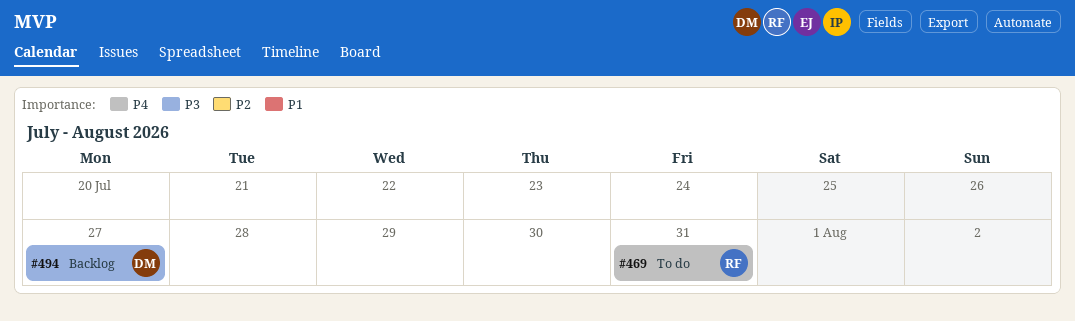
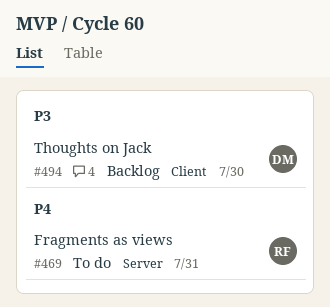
#494, due: Jul 27 -> Jul 30

